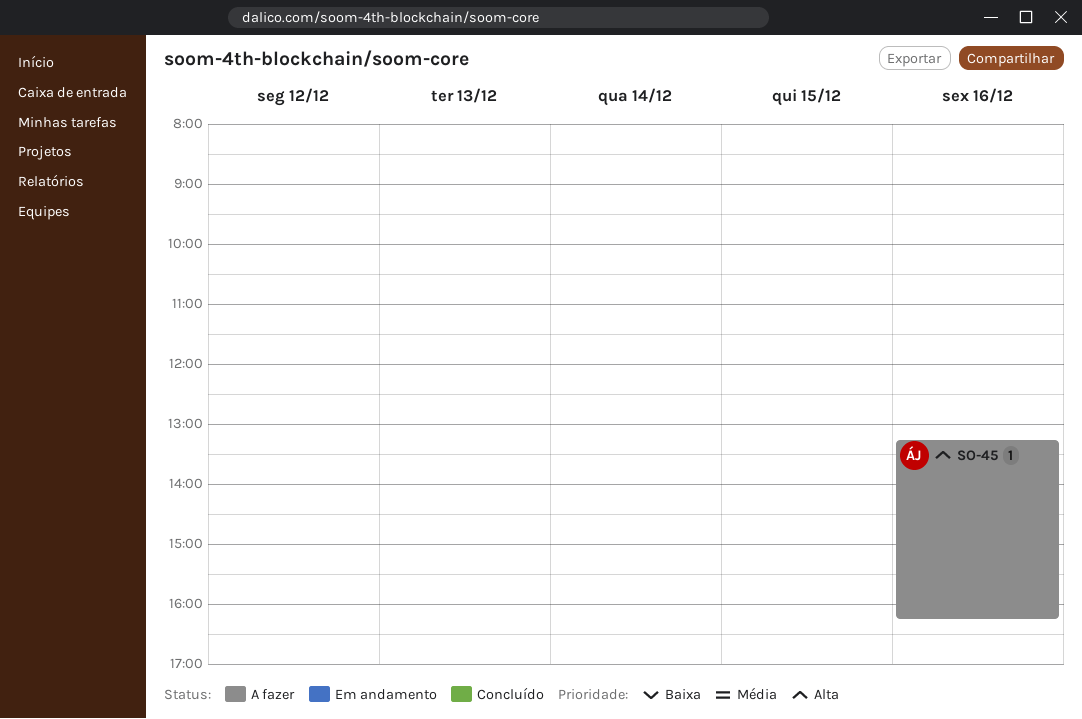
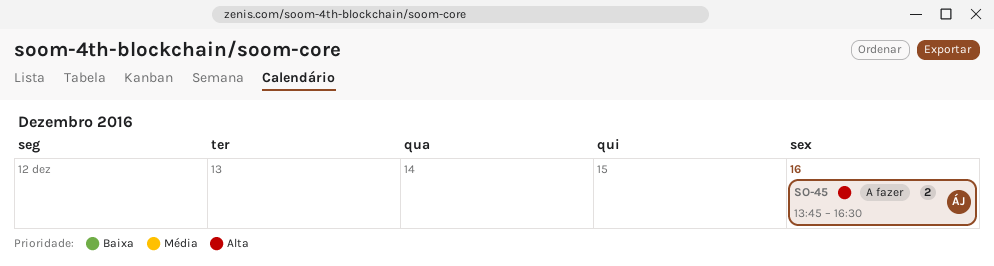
SO-45, estimate: 1 -> 2
SO-45, begins: 13:15 -> 13:45
SO-45, ends: 16:15 -> 16:30

